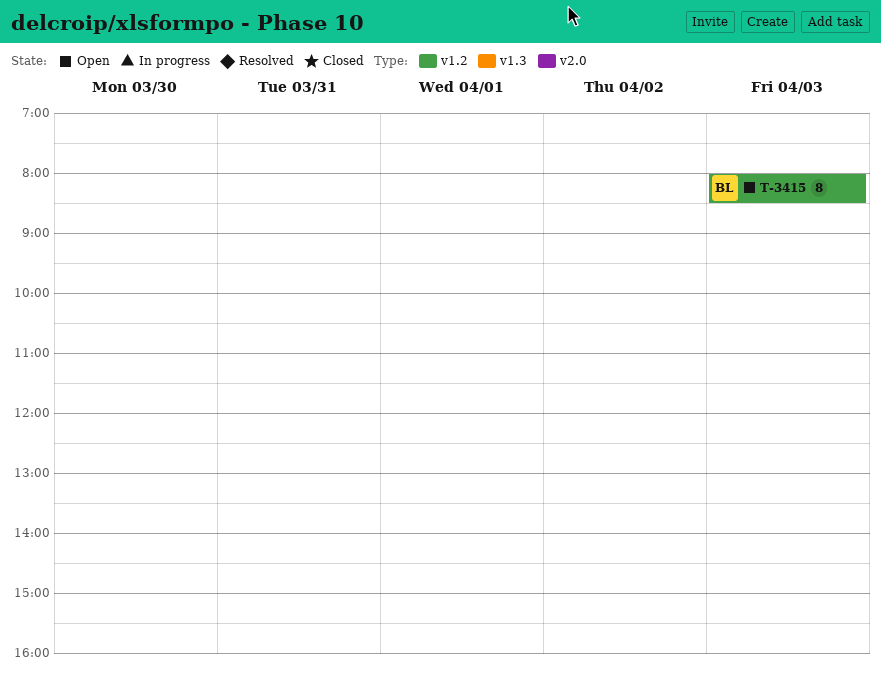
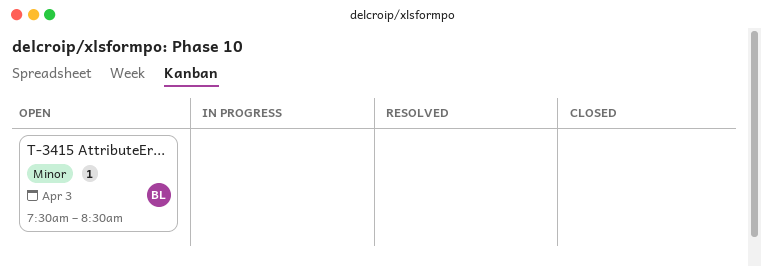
T-3415, estimate: 8 -> 1
T-3415, begins: 08:00 -> 07:30

